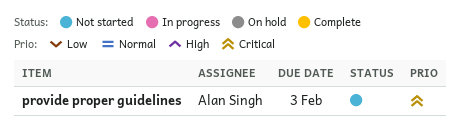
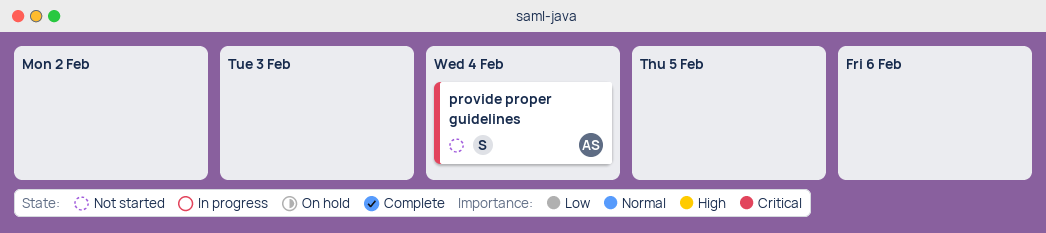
provide proper guidelines, due: Feb 3 -> Feb 4

